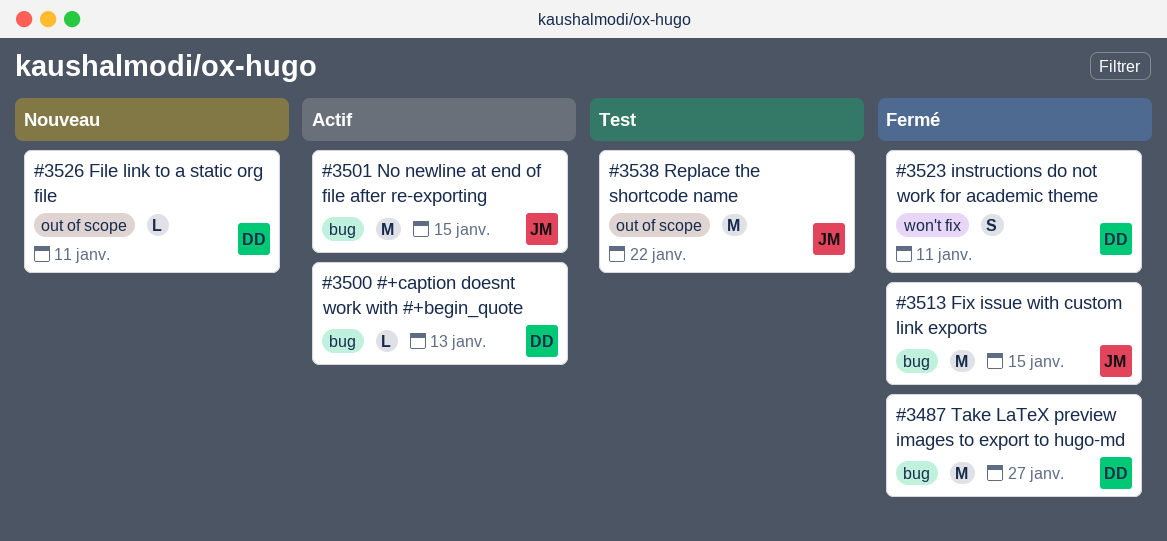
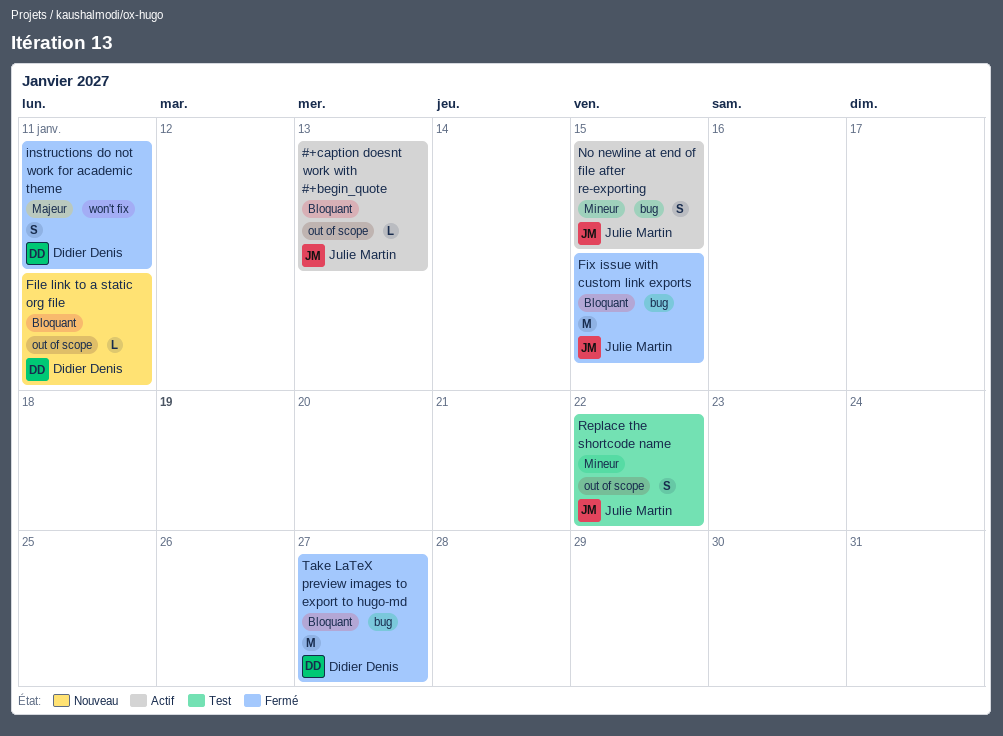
#+caption doesnt work with #+begin_quote, owner: Didier Denis -> Julie Martin
#+caption doesnt work with #+begin_quote, label: bug -> out of scope
No newline at end of file after re-exporting, estimate: M -> S
Replace the shortcode name, estimate: M -> S

